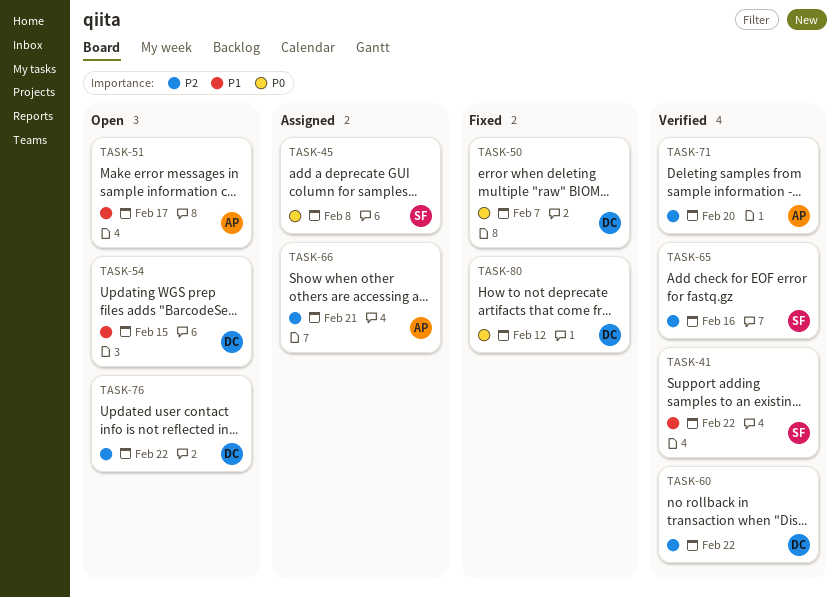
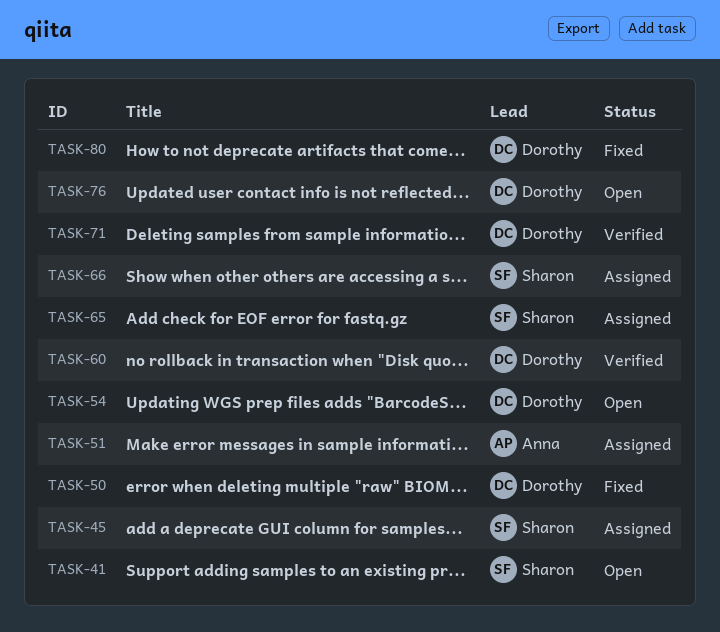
TASK-41, status: Verified -> Open
TASK-51, status: Open -> Assigned
TASK-65, status: Verified -> Assigned
TASK-66, owner: Anna -> Sharon
TASK-71, owner: Anna -> Dorothy

